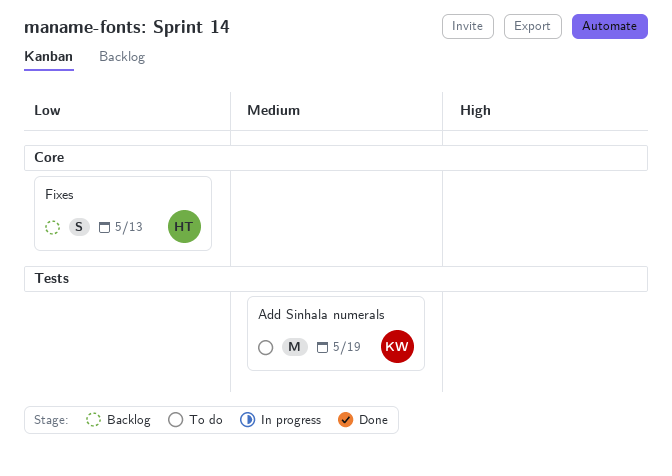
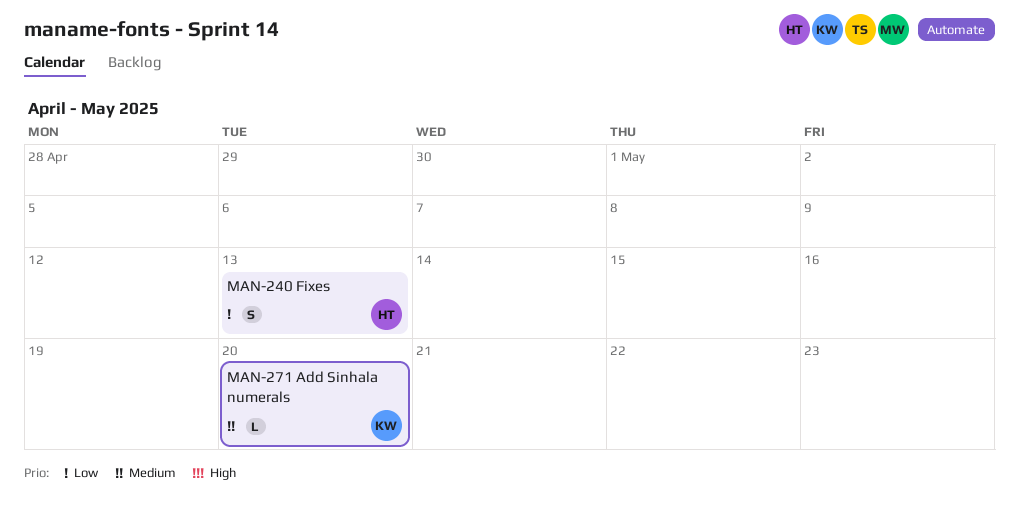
Add Sinhala numerals, estimate: M -> L
Add Sinhala numerals, due: May 19 -> May 20

